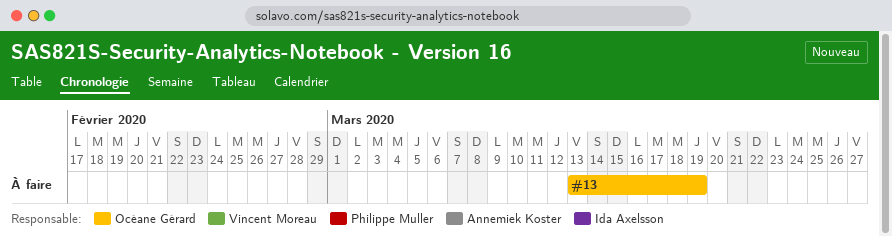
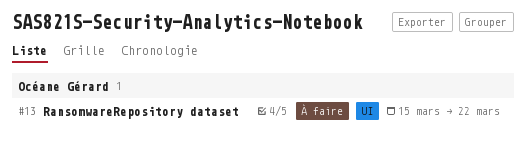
#13, start: Mar 13 -> Mar 15
#13, due: Mar 19 -> Mar 22

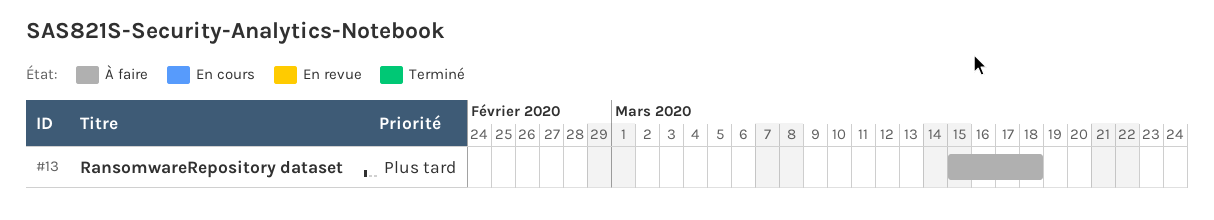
#13, due: Mar 22 -> Mar 18

